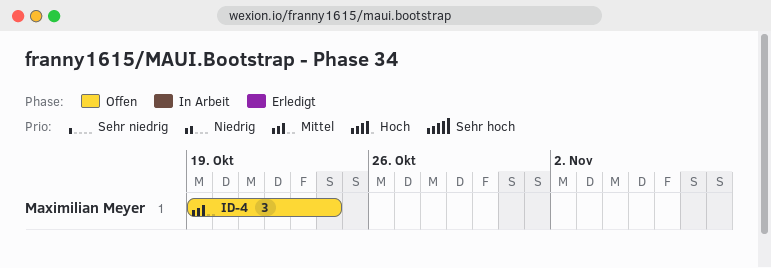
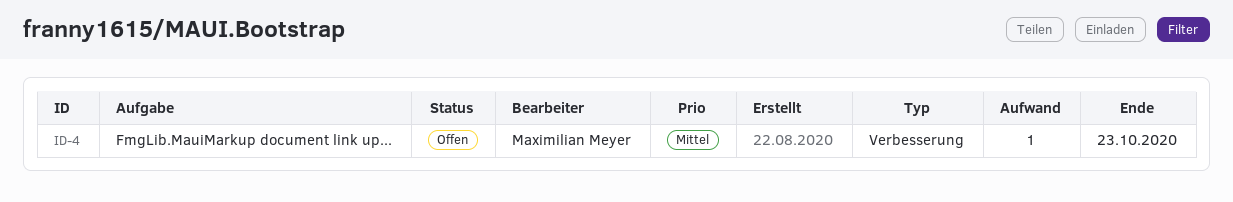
ID-4, estimate: 3 -> 1
ID-4, due: Oct 24 -> Oct 23

